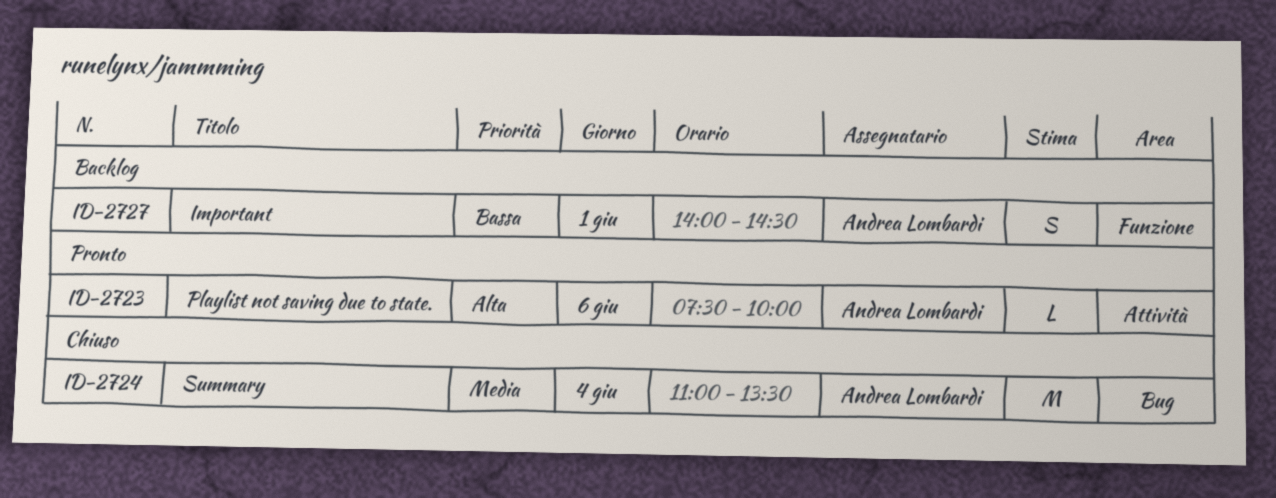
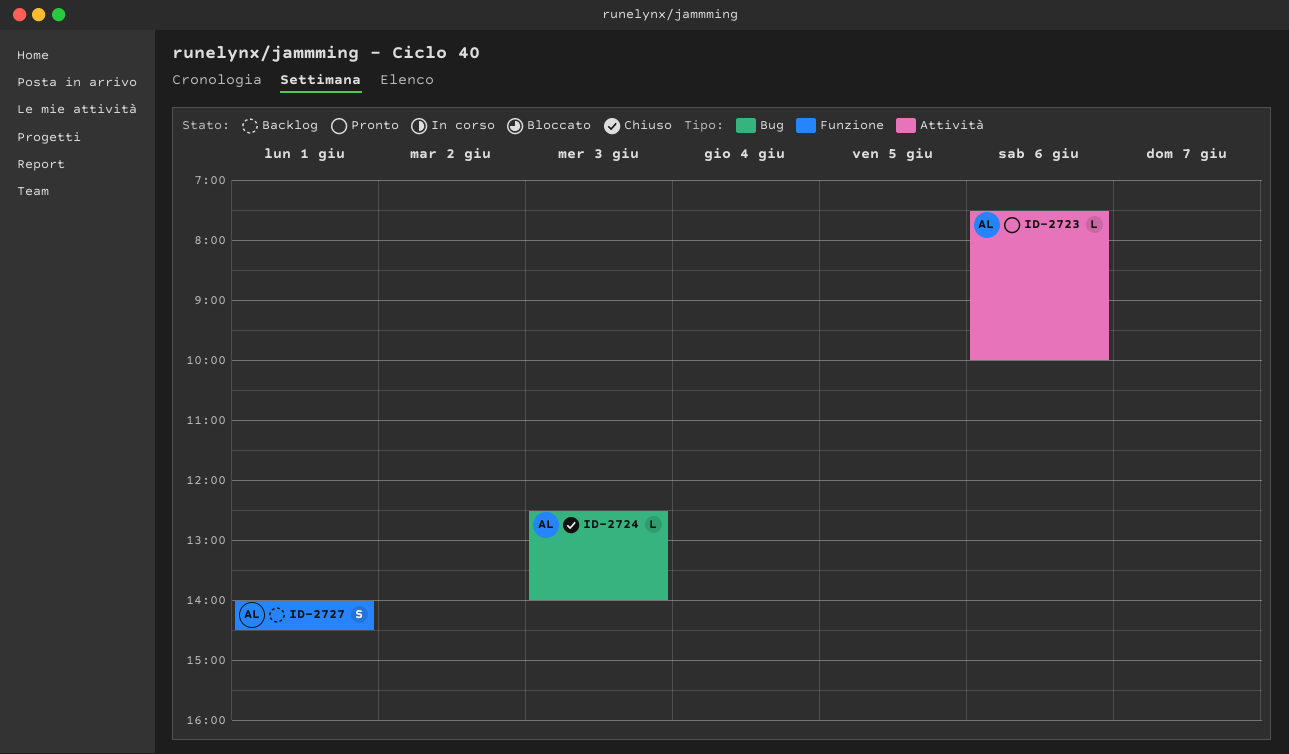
ID-2724, estimate: M -> L
ID-2724, day: Jun 4 -> Jun 3
ID-2724, begins: 11:00 -> 12:30
ID-2724, ends: 13:30 -> 14:00

